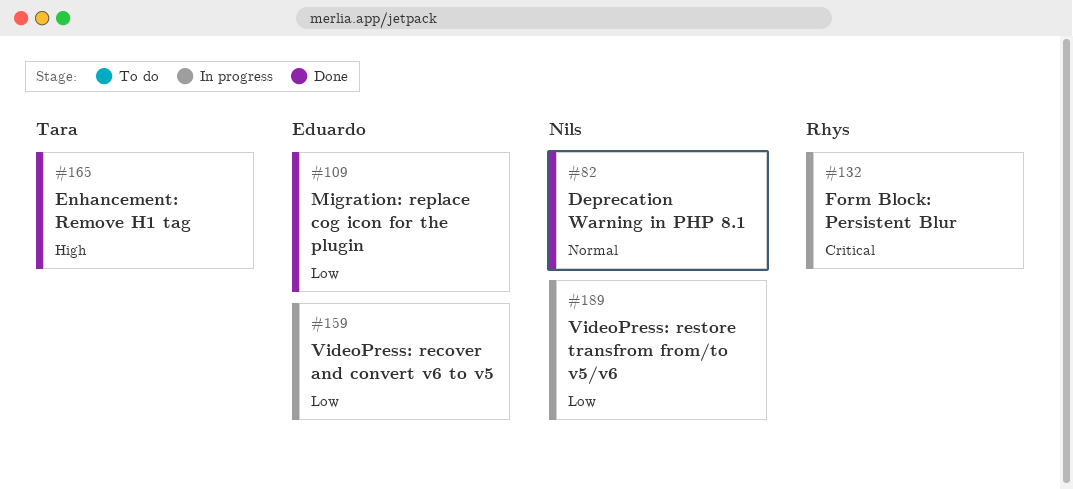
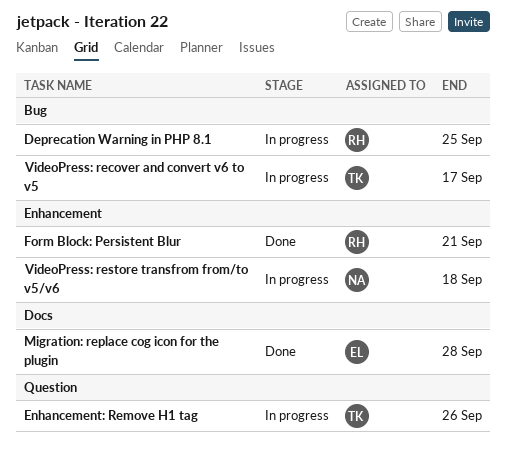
Deprecation Warning in PHP 8.1, status: Done -> In progress
Deprecation Warning in PHP 8.1, owner: Nils -> Rhys
Enhancement: Remove H1 tag, status: Done -> In progress
Form Block: Persistent Blur, status: In progress -> Done
VideoPress: recover and convert v6 to v5, owner: Eduardo -> Tara

